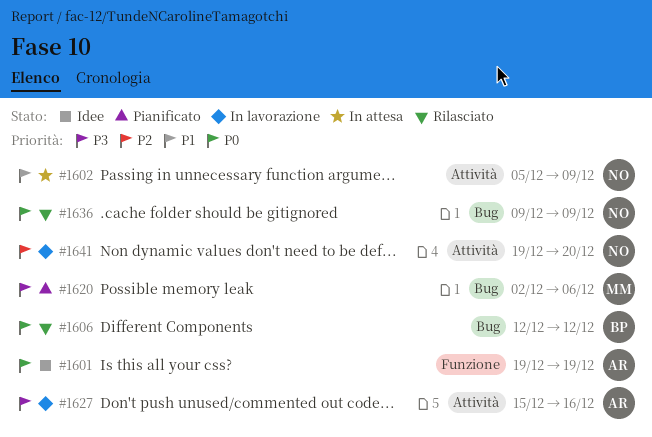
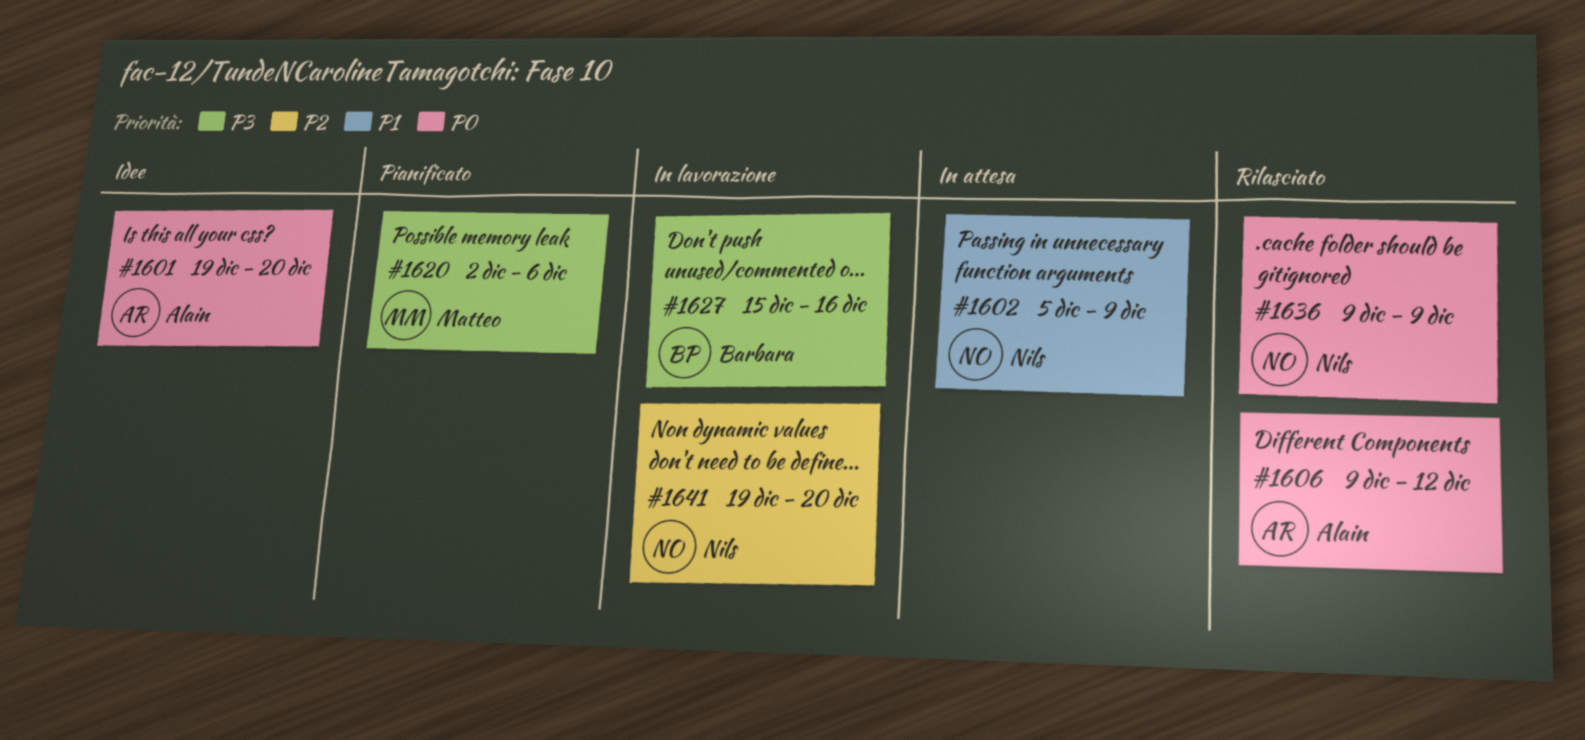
#1601, due: Dec 19 -> Dec 20
#1606, owner: Barbara -> Alain
#1606, start: Dec 12 -> Dec 9
#1627, owner: Alain -> Barbara

